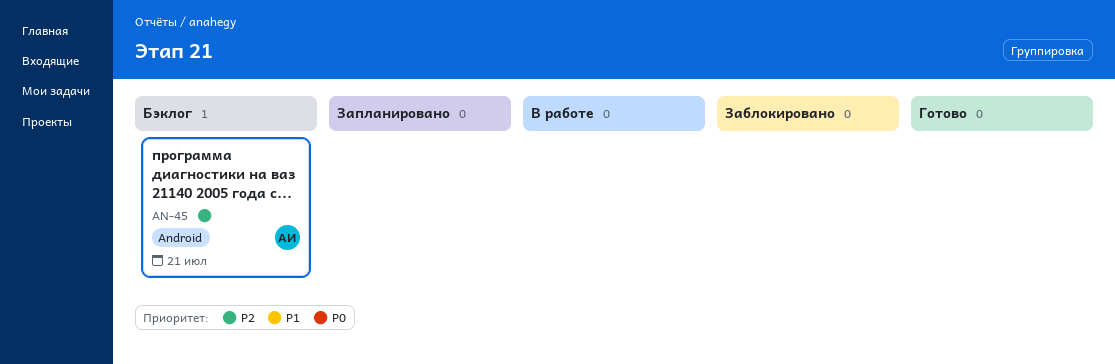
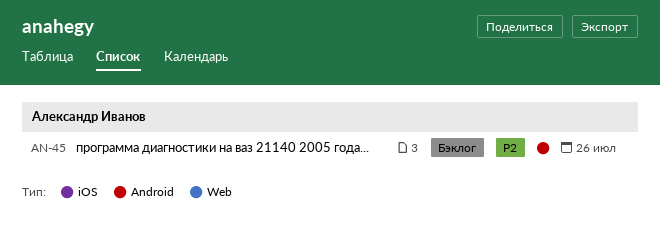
AN-45, due: Jul 21 -> Jul 26

